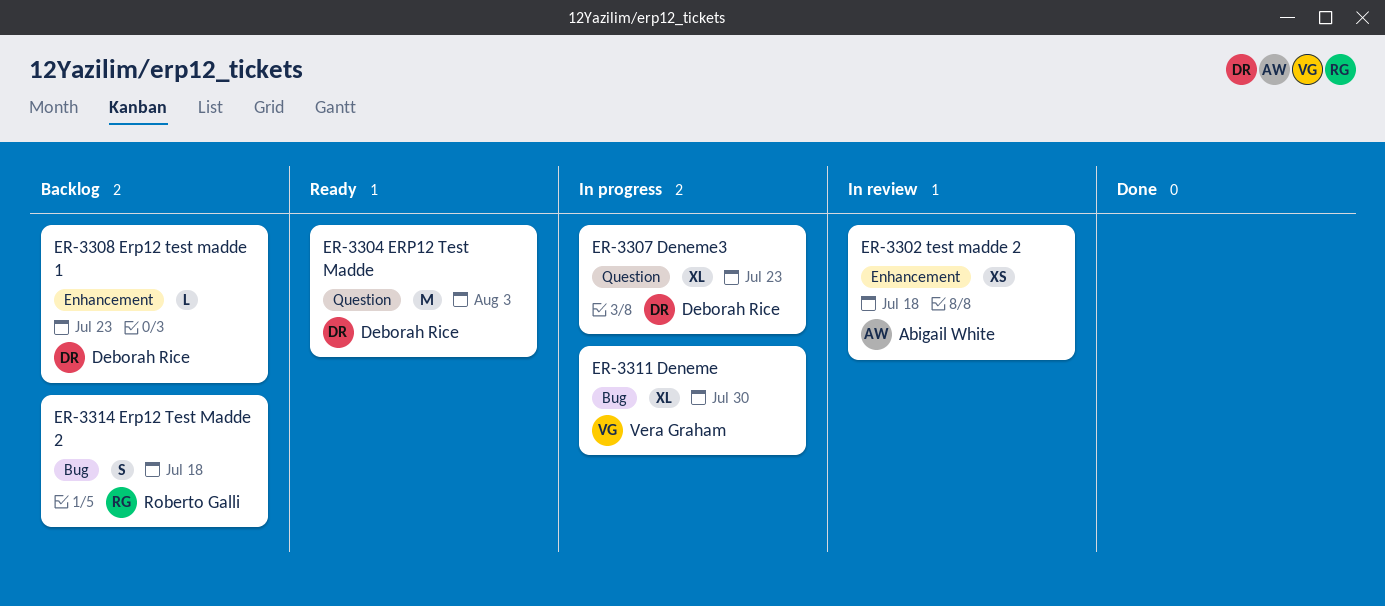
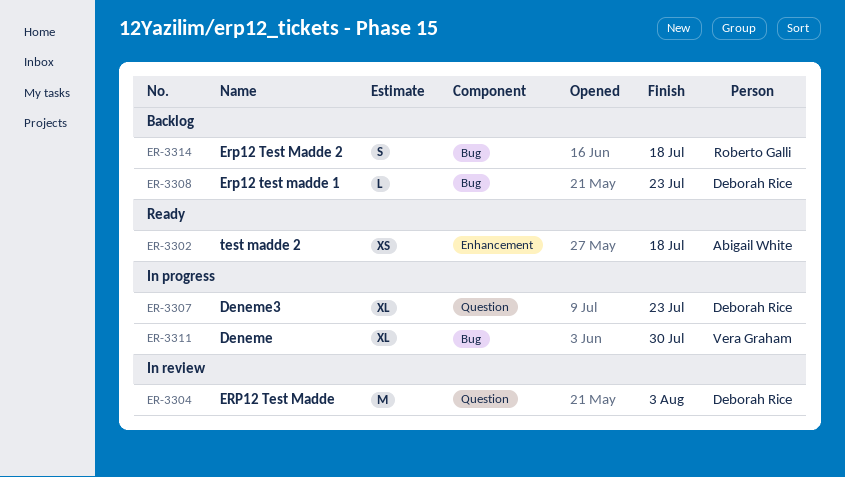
ER-3302, status: In review -> Ready
ER-3304, status: Ready -> In review
ER-3308, label: Enhancement -> Bug

